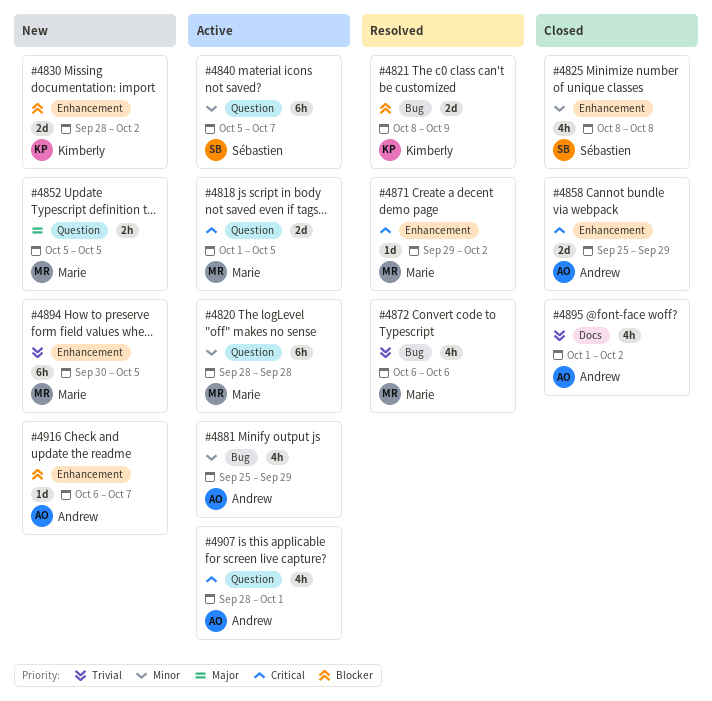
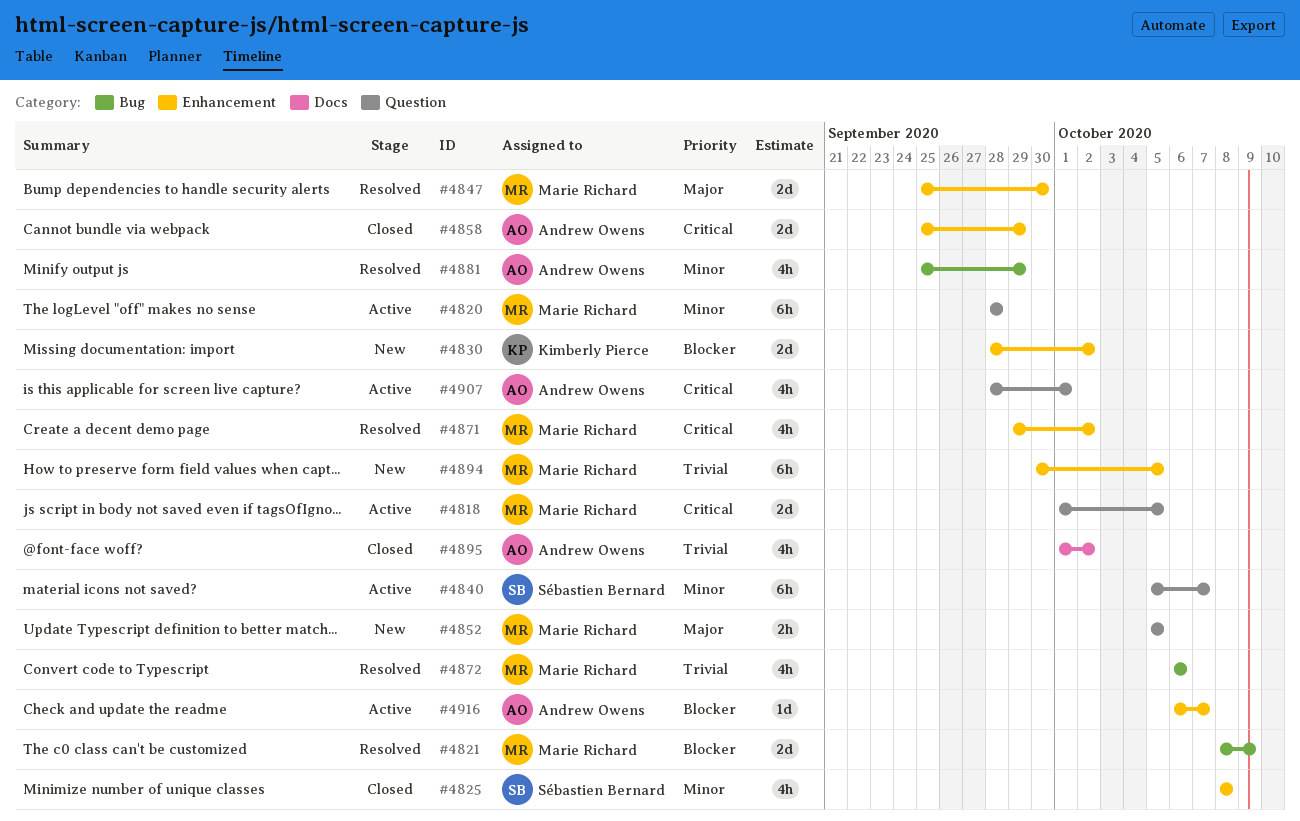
#4821, owner: Kimberly Pierce -> Marie Richard
#4847: none -> present
#4871, estimate: 1d -> 4h
#4881, status: Active -> Resolved
#4916, status: New -> Active

